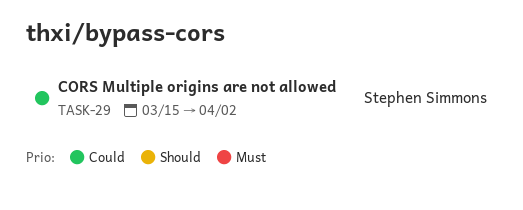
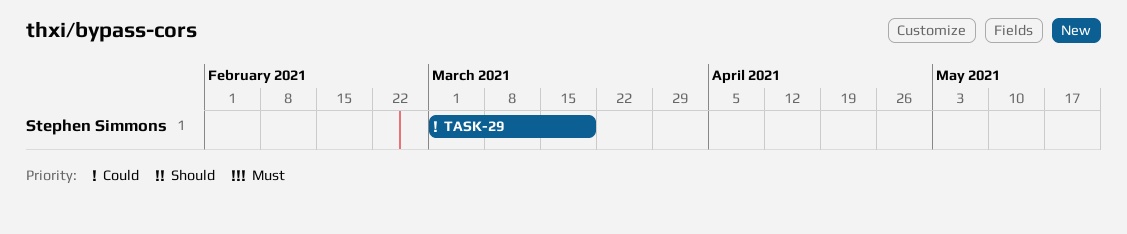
TASK-29, start: Mar 15 -> Mar 1
TASK-29, due: Apr 2 -> Mar 19

